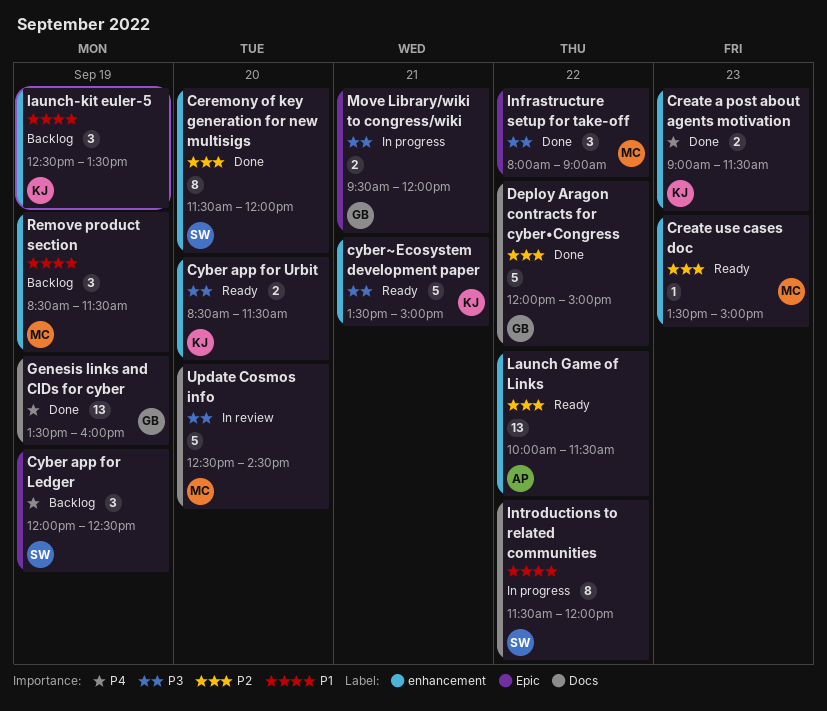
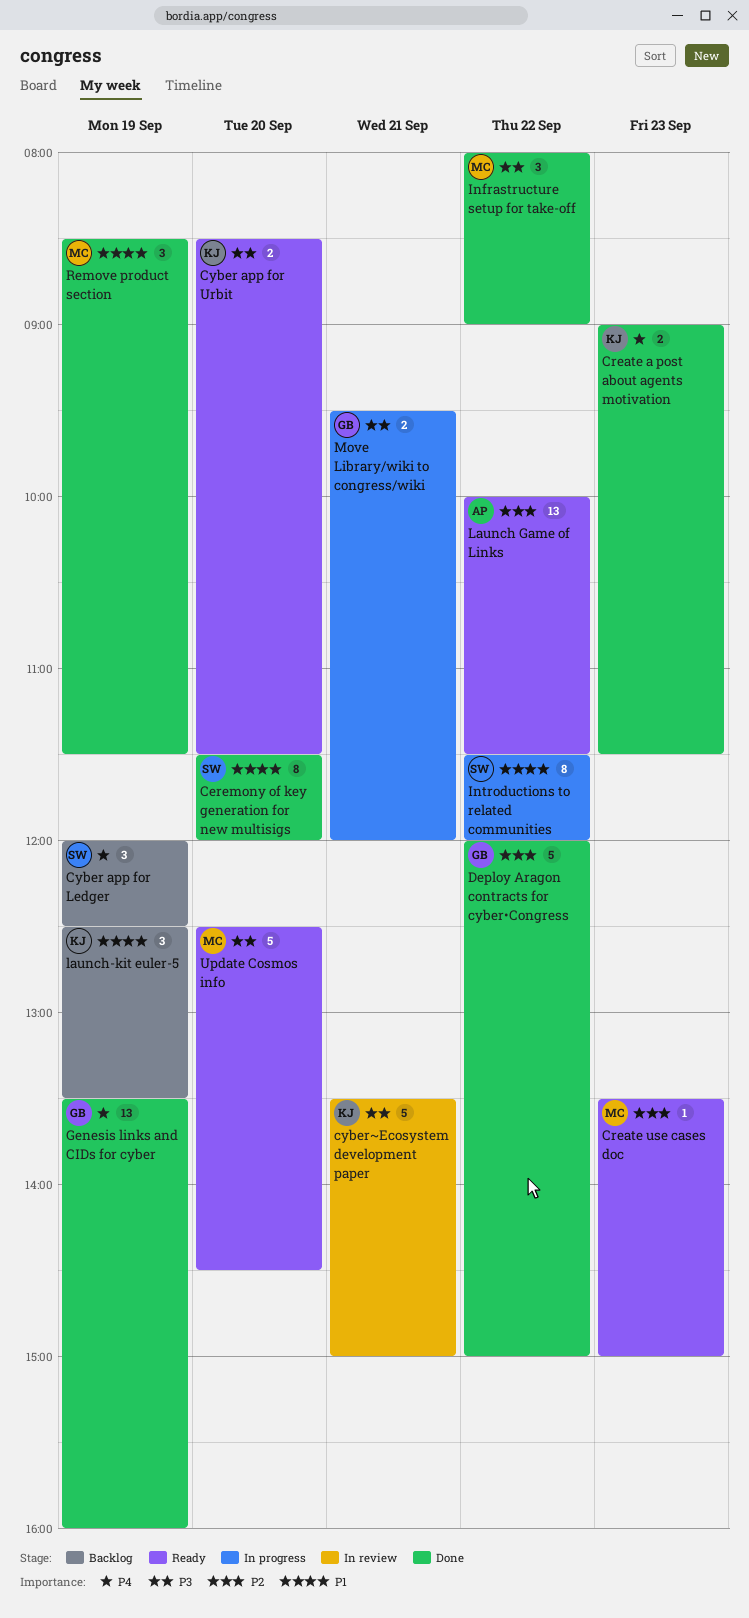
Ceremony of key generation for new multisigs, priority: P2 -> P1
cyber~Ecosystem development paper, status: Ready -> In review
Remove product section, status: Backlog -> Done
Update Cosmos info, status: In review -> Ready

